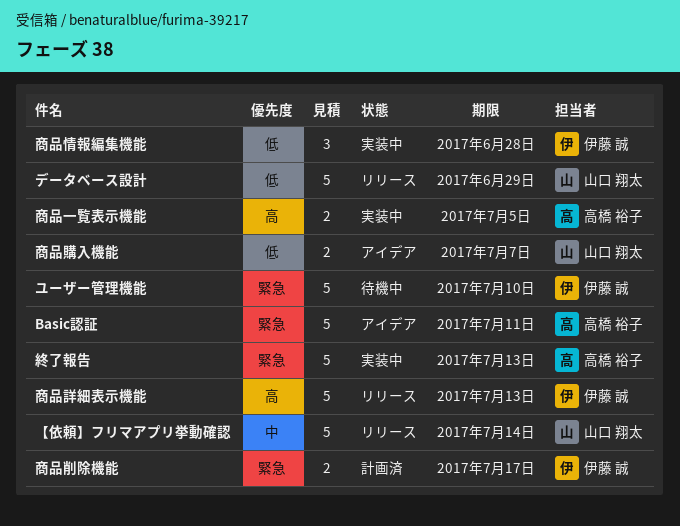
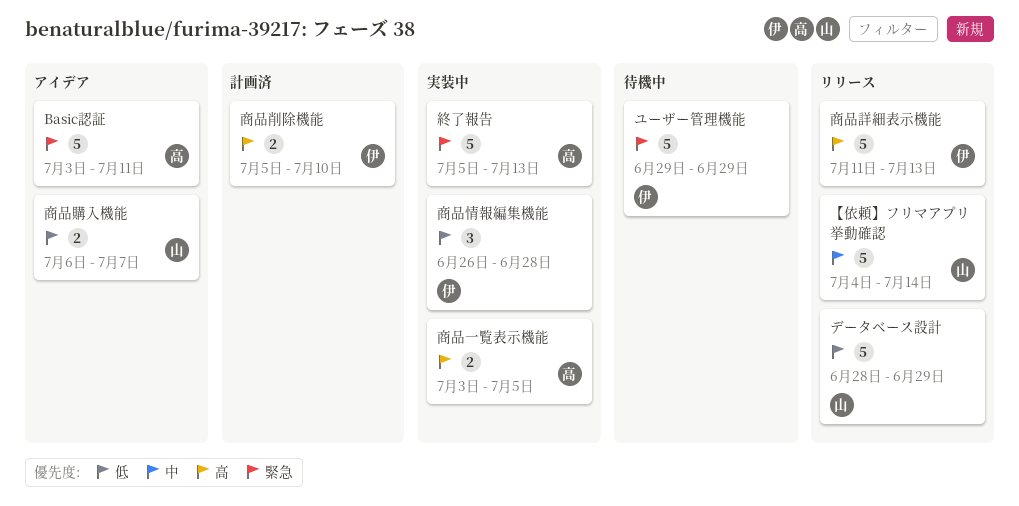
ユーザー管理機能, due: Jul 10 -> Jun 29
商品削除機能, priority: 緊急 -> 高
商品削除機能, due: Jul 17 -> Jul 10

